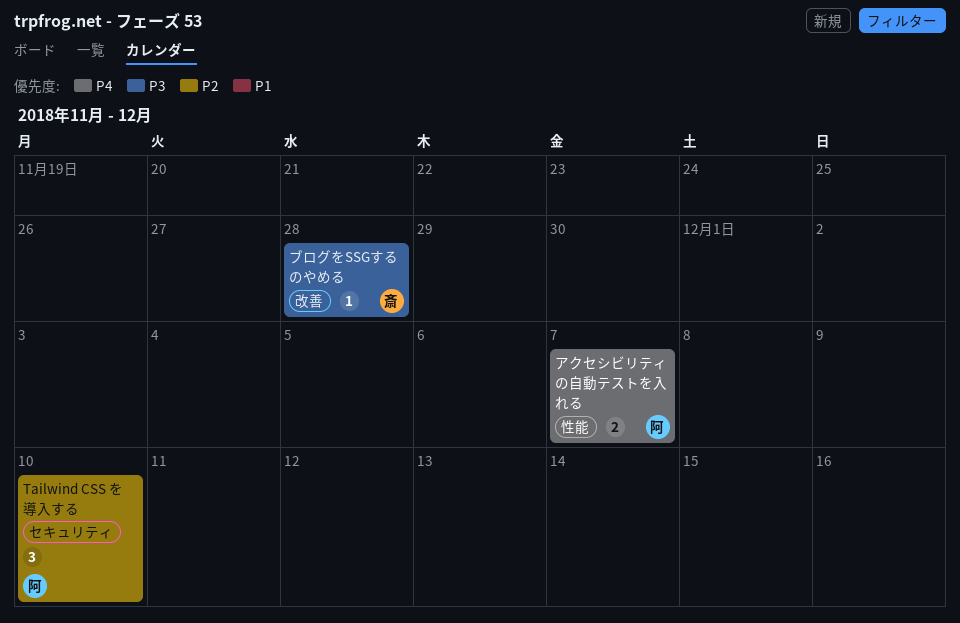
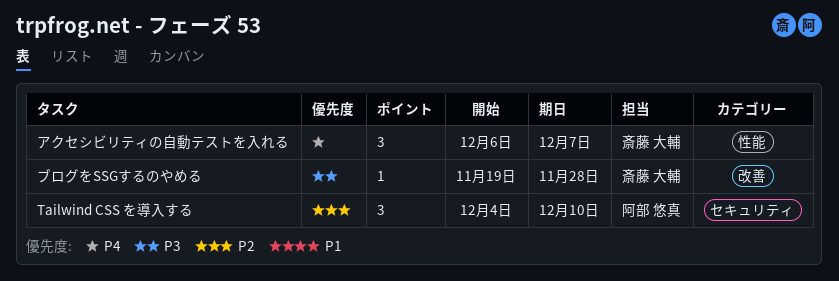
アクセシビリティの自動テストを入れる, owner: 阿部 悠真 -> 斎藤 大輔
アクセシビリティの自動テストを入れる, estimate: 2 -> 3

